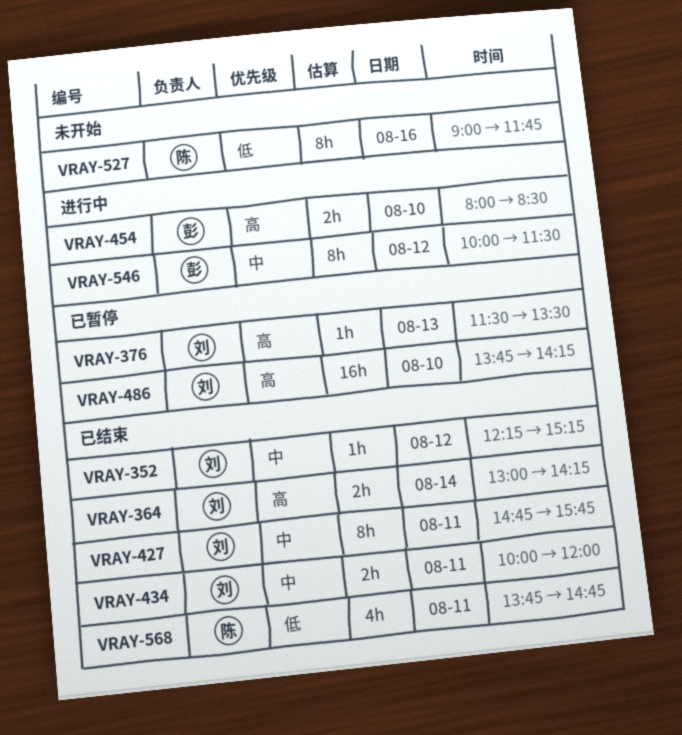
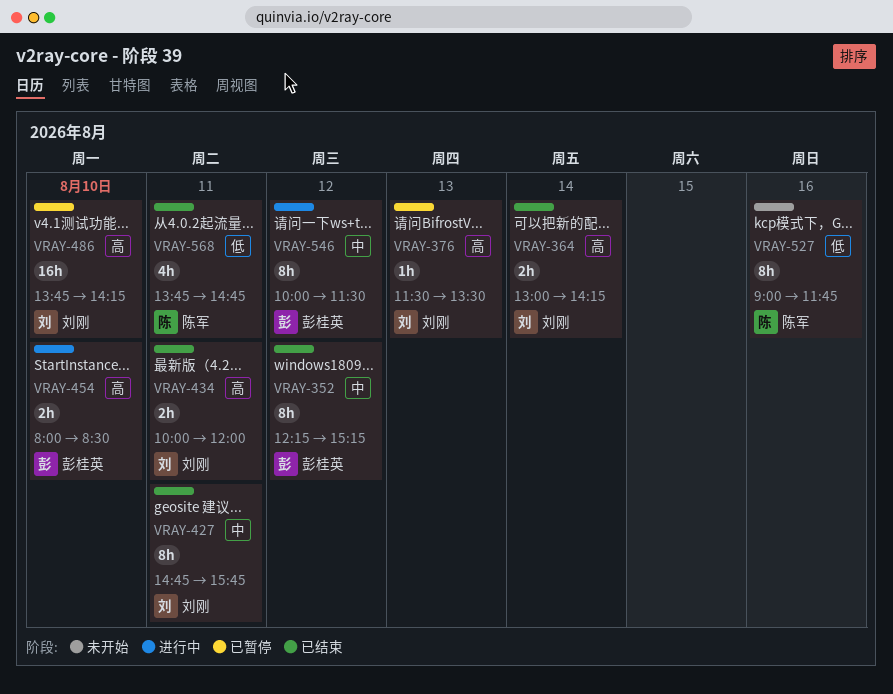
VRAY-352, owner: 刘刚 -> 彭桂英
VRAY-352, estimate: 1h -> 8h
VRAY-434, priority: 中 -> 高

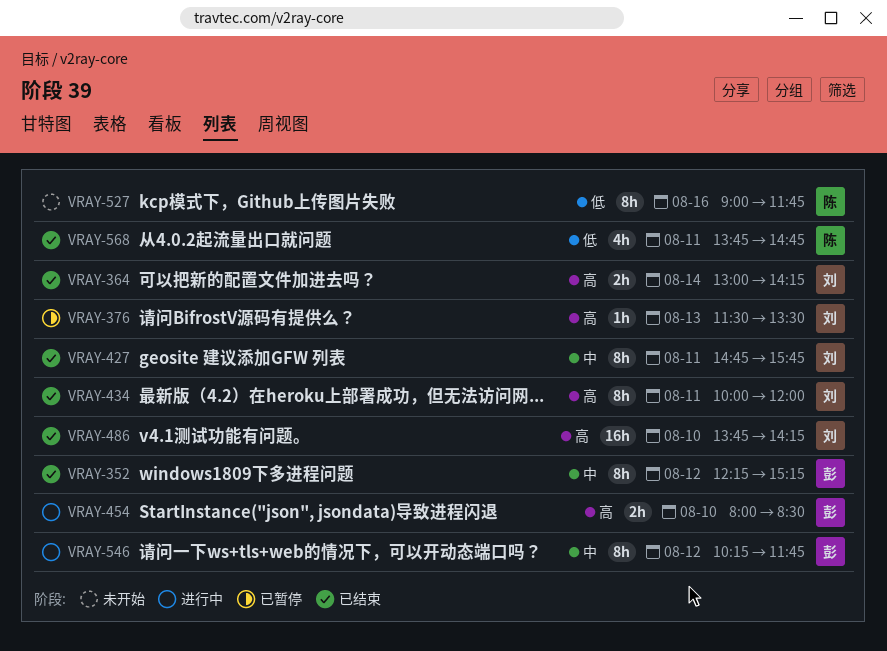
VRAY-434, estimate: 2h -> 8h
VRAY-486, status: 已暂停 -> 已结束
VRAY-546, begins: 10:00 -> 10:15
VRAY-546, ends: 11:30 -> 11:45

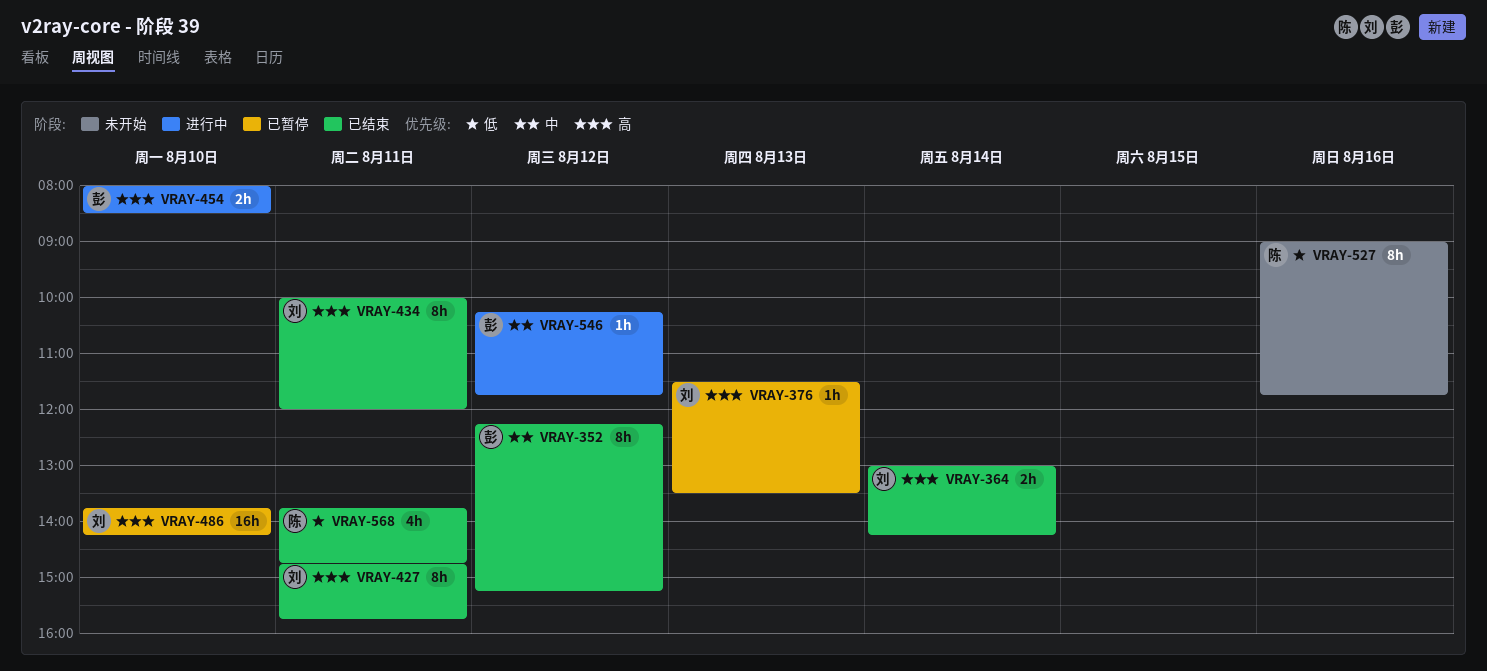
VRAY-427, priority: 中 -> 高
VRAY-486, status: 已结束 -> 已暂停
VRAY-546, estimate: 8h -> 1h

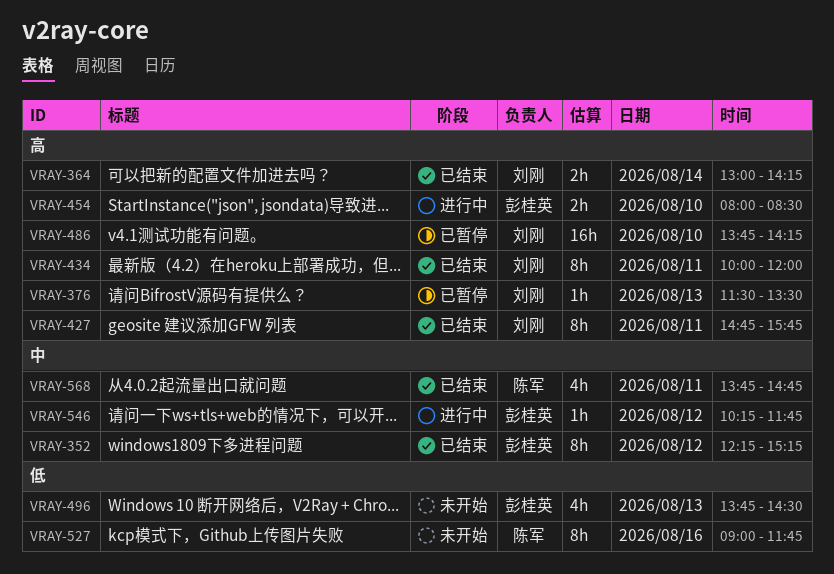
VRAY-496: none -> present
VRAY-568, priority: 低 -> 中

